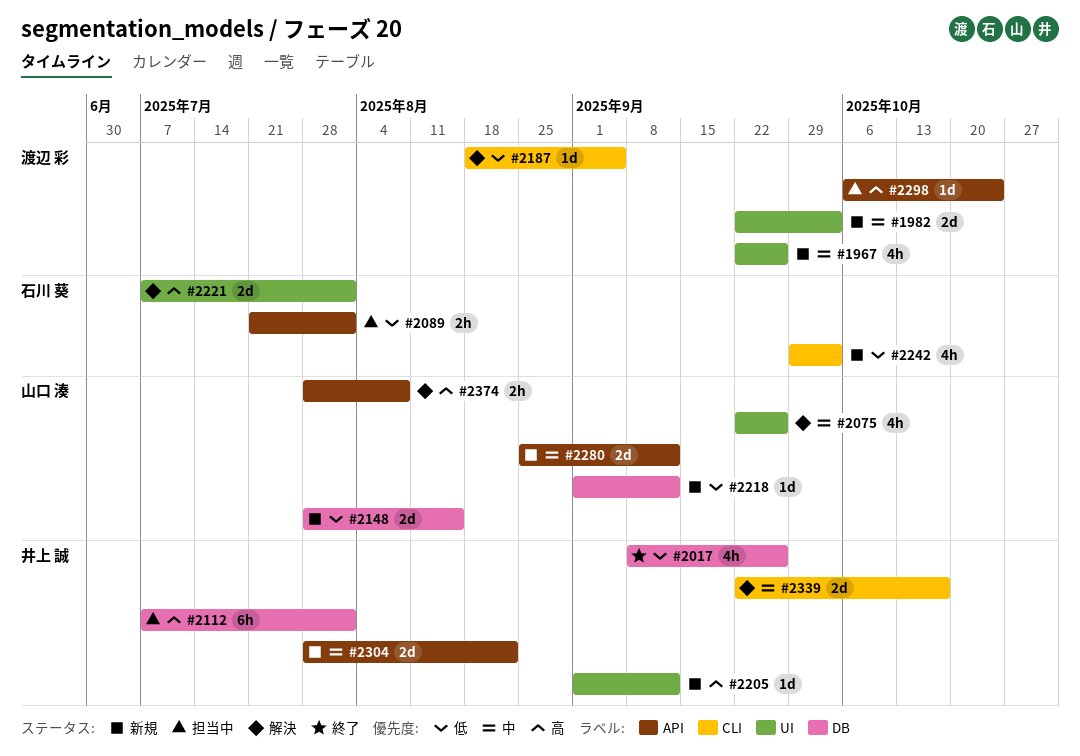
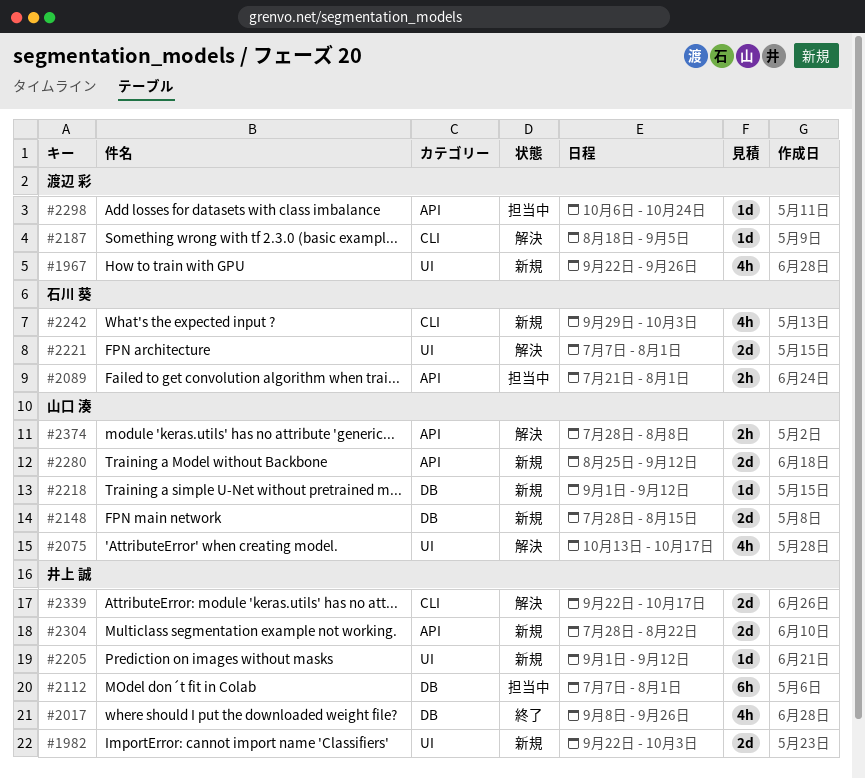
#1982, owner: 渡辺 彩 -> 井上 誠
#2075, start: Sep 22 -> Oct 13
#2075, due: Sep 26 -> Oct 17

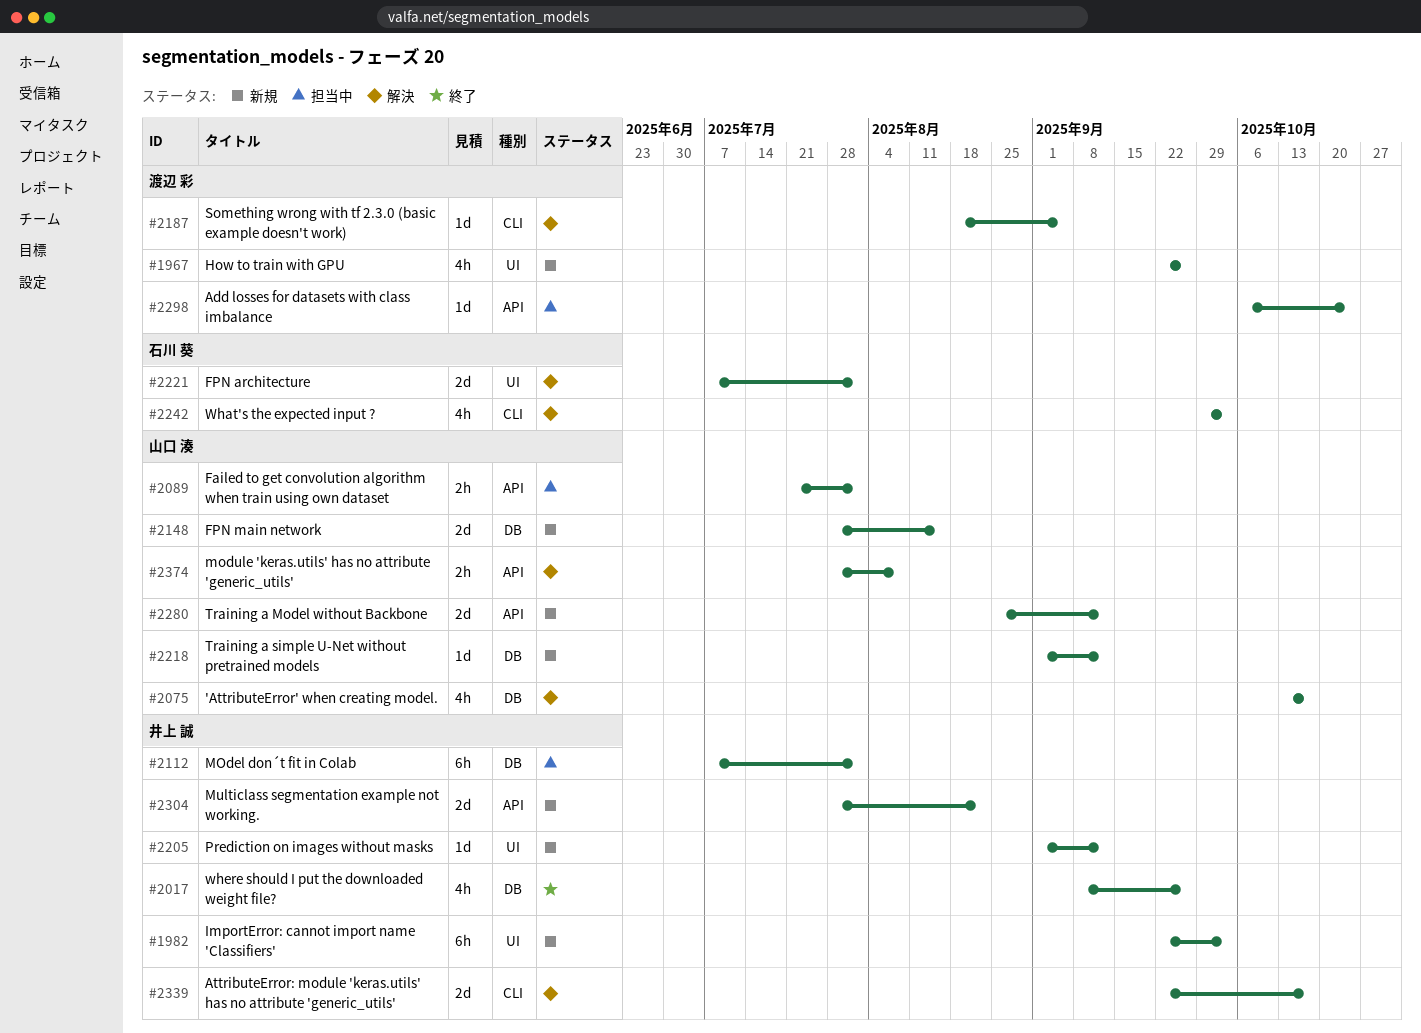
#1982, estimate: 2d -> 6h
#2075, label: UI -> DB
#2089, owner: 石川 葵 -> 山口 湊
#2242, status: 新規 -> 解決

